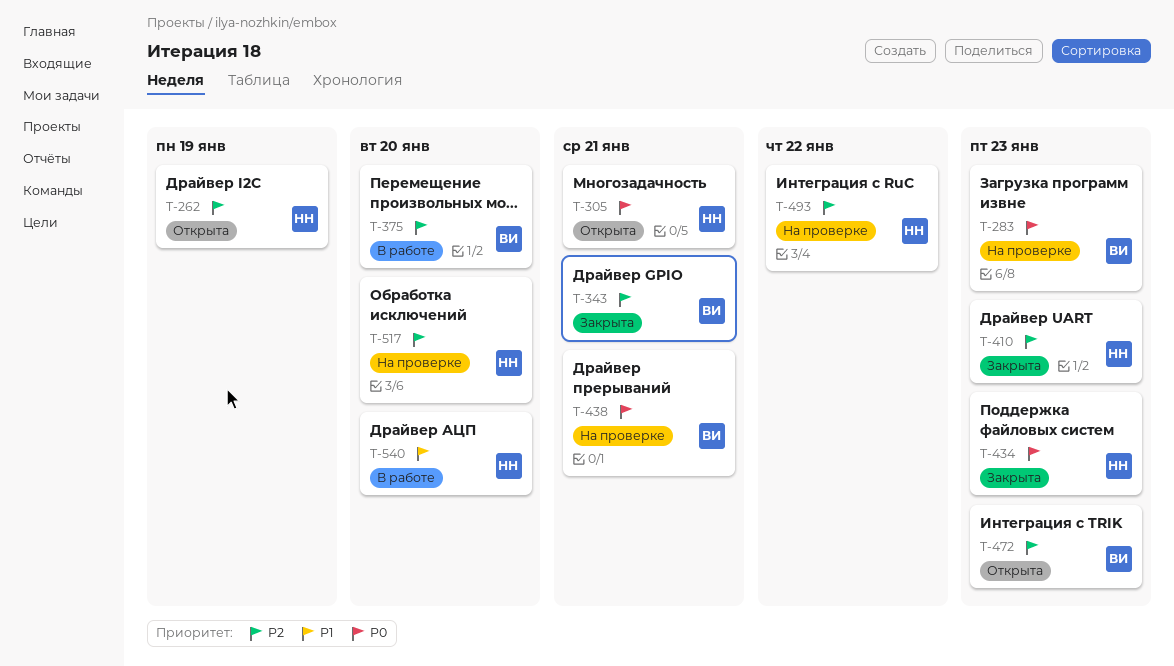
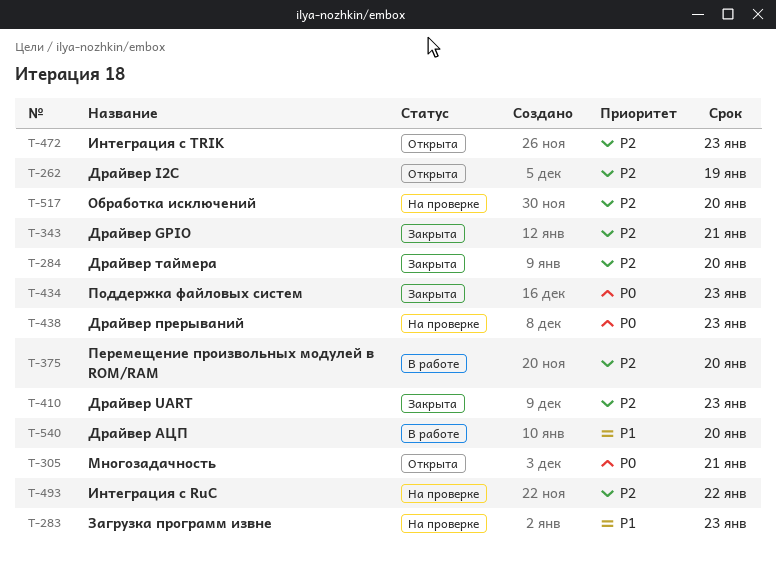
T-283, priority: P0 -> P1
T-284: none -> present
T-438, due: Jan 21 -> Jan 23

